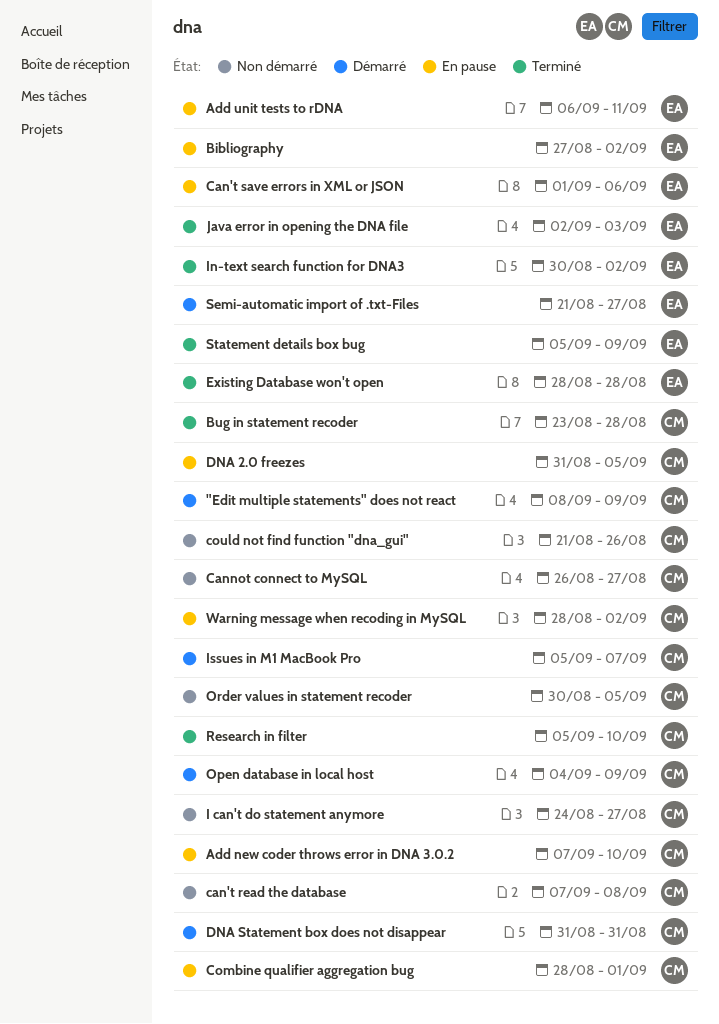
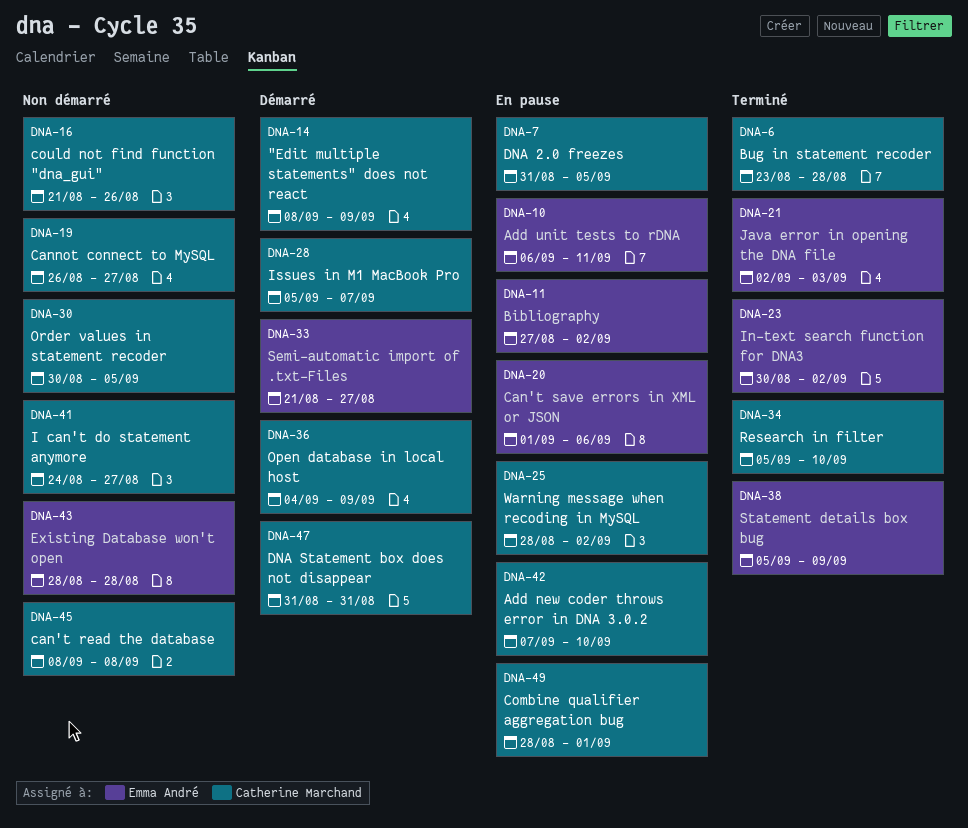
can't read the database, start: Sep 7 -> Sep 8
Existing Database won't open, status: Terminé -> Non démarré

